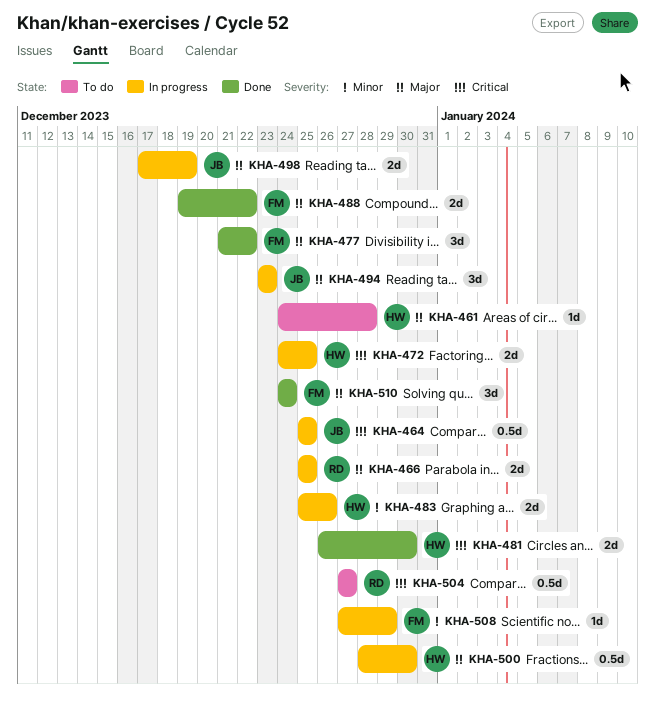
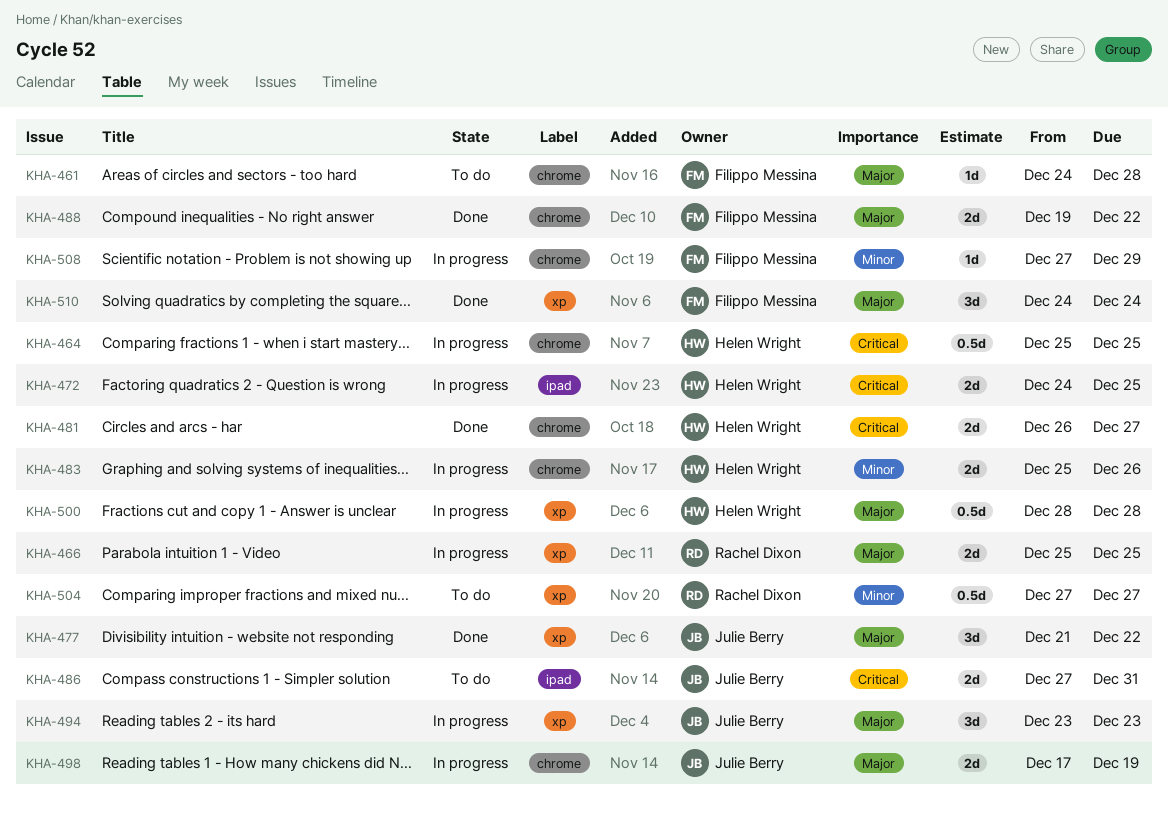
KHA-461, owner: Helen Wright -> Filippo Messina
KHA-464, owner: Julie Berry -> Helen Wright
KHA-477, owner: Filippo Messina -> Julie Berry
KHA-481, due: Dec 30 -> Dec 27
KHA-486: none -> present
KHA-500, due: Dec 30 -> Dec 28
KHA-504, priority: Critical -> Minor

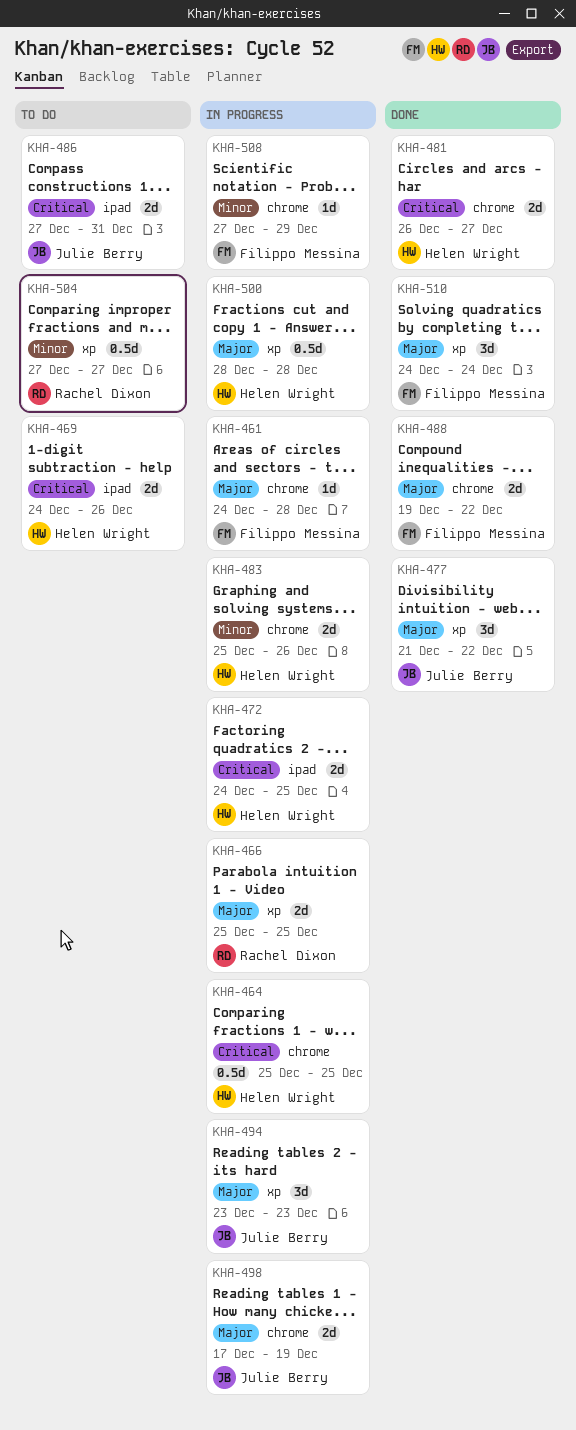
KHA-461, status: To do -> In progress
KHA-469: none -> present

